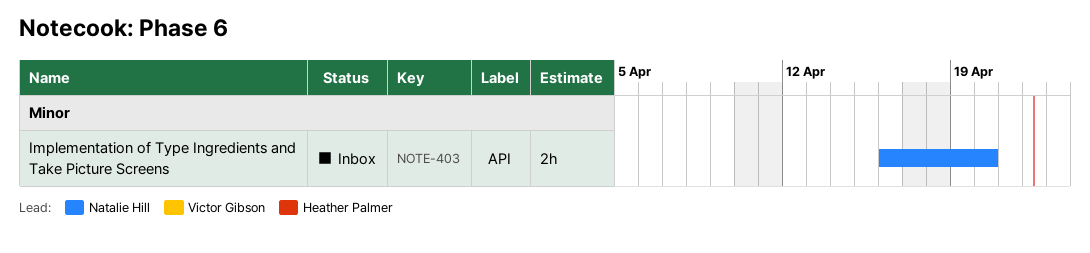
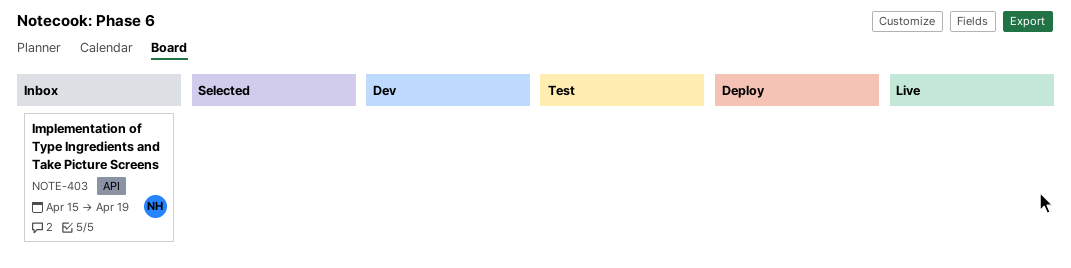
NOTE-403, start: Apr 16 -> Apr 15
NOTE-403, due: Apr 20 -> Apr 19

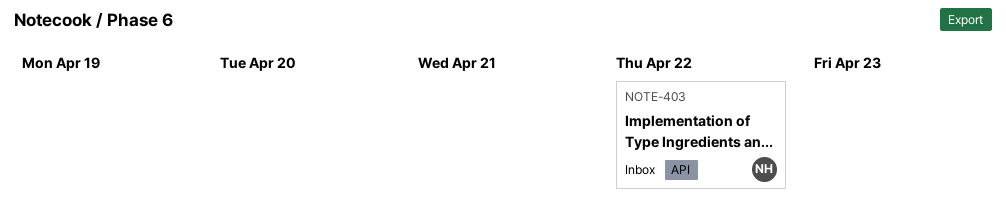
NOTE-403, due: Apr 19 -> Apr 22

